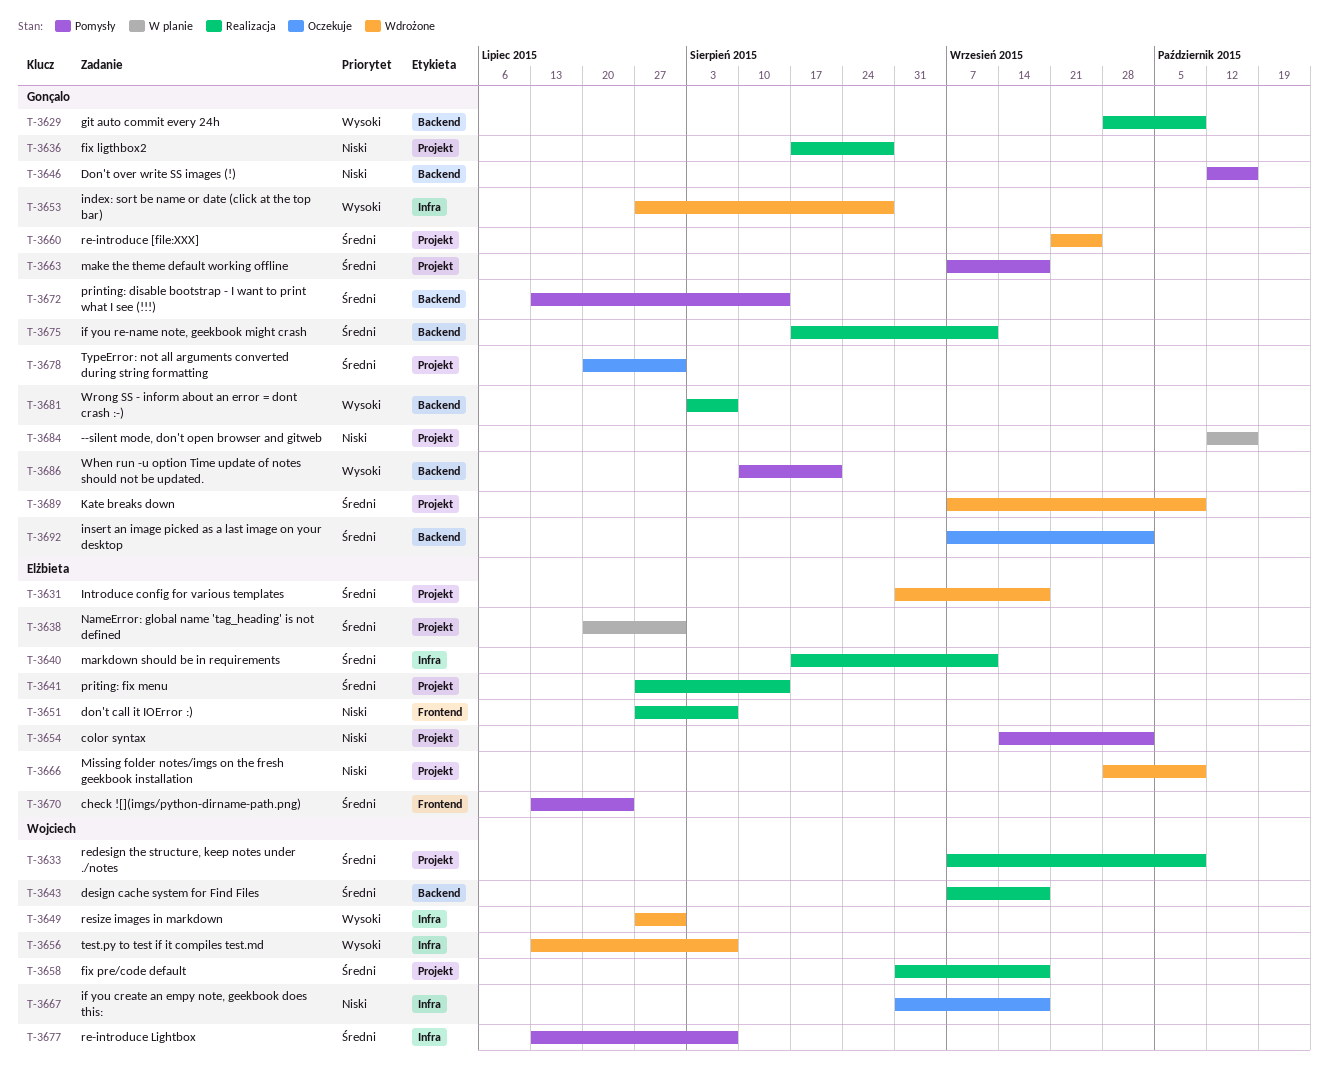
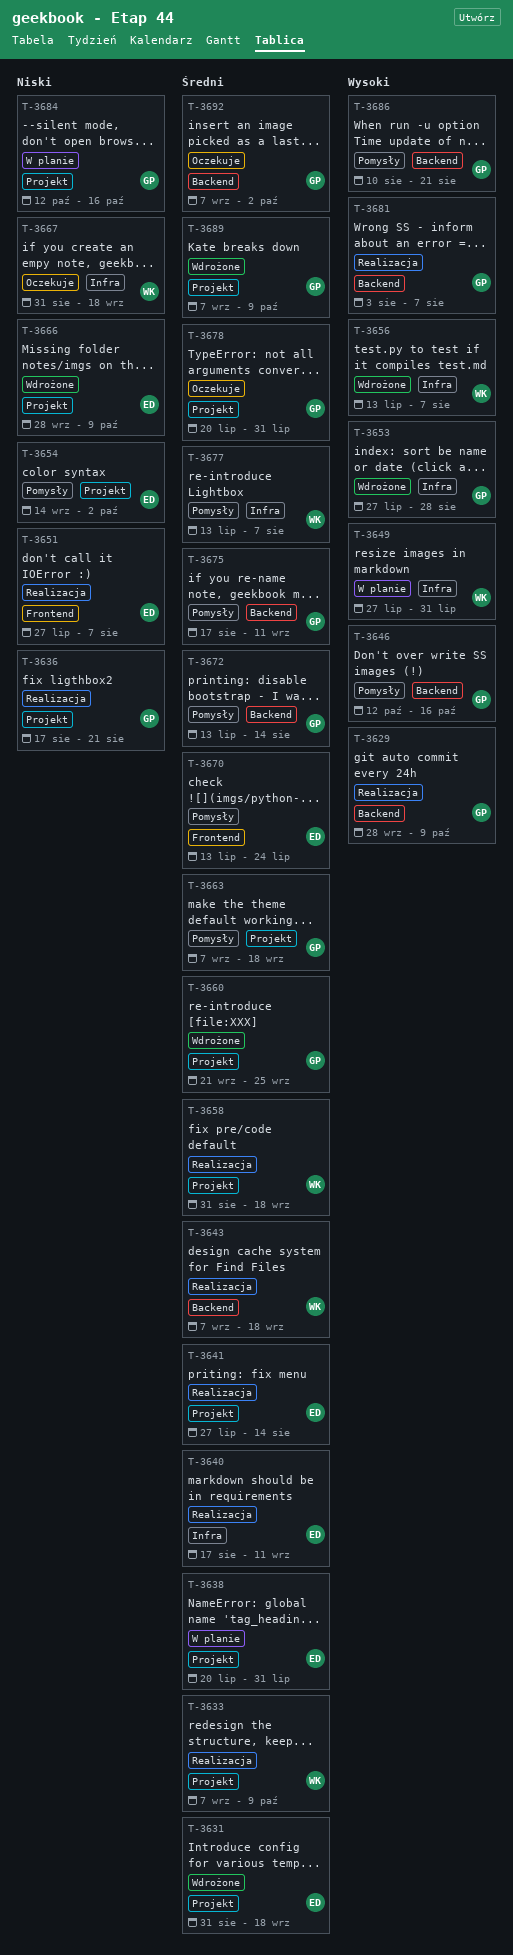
T-3636, due: Aug 28 -> Aug 21
T-3646, priority: Niski -> Wysoki
T-3649, status: Wdrożone -> W planie
T-3675, status: Realizacja -> Pomysły

